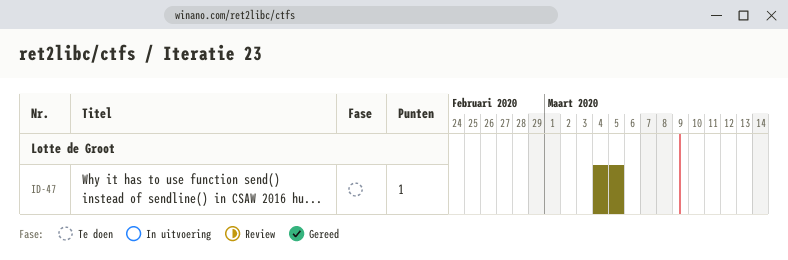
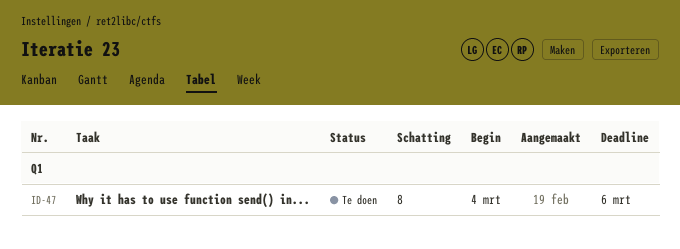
ID-47, estimate: 1 -> 8
ID-47, due: Mar 5 -> Mar 6

